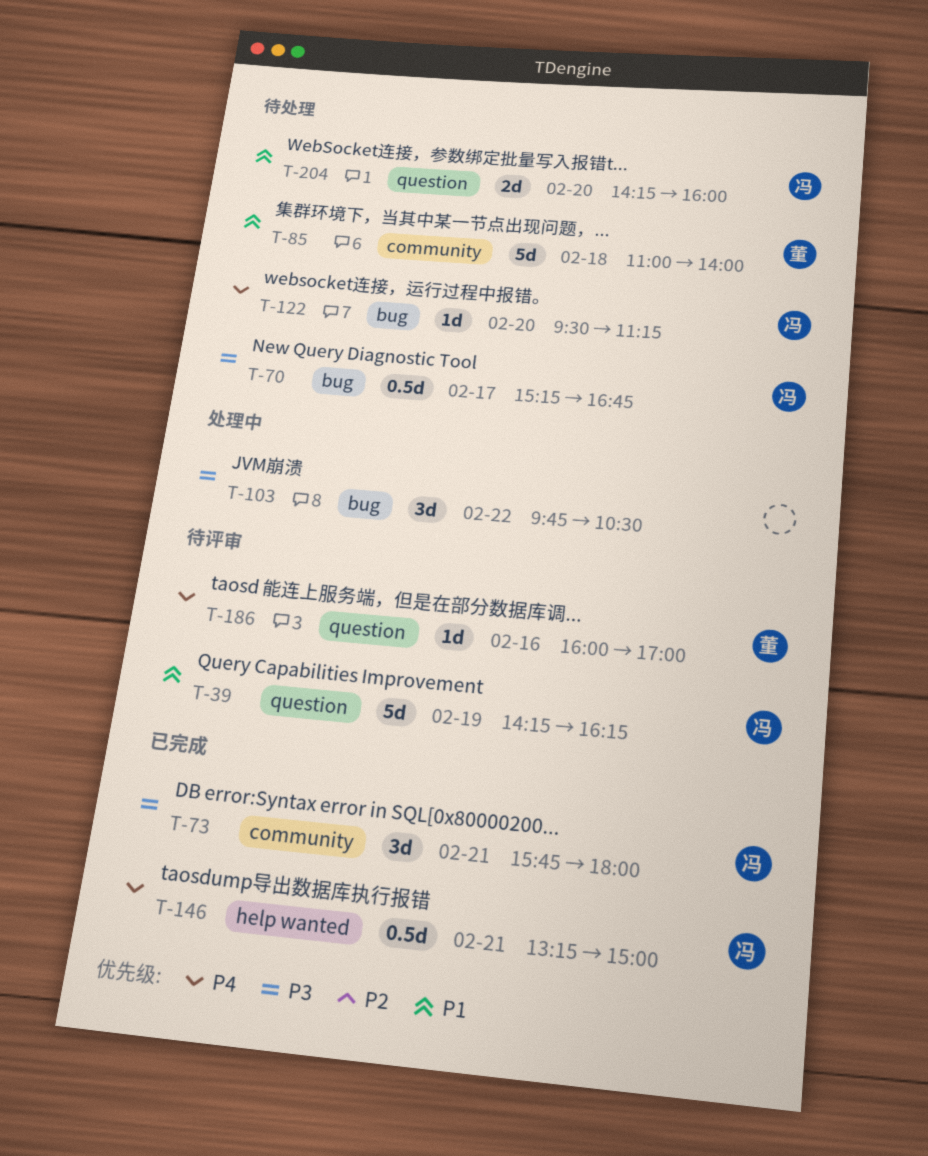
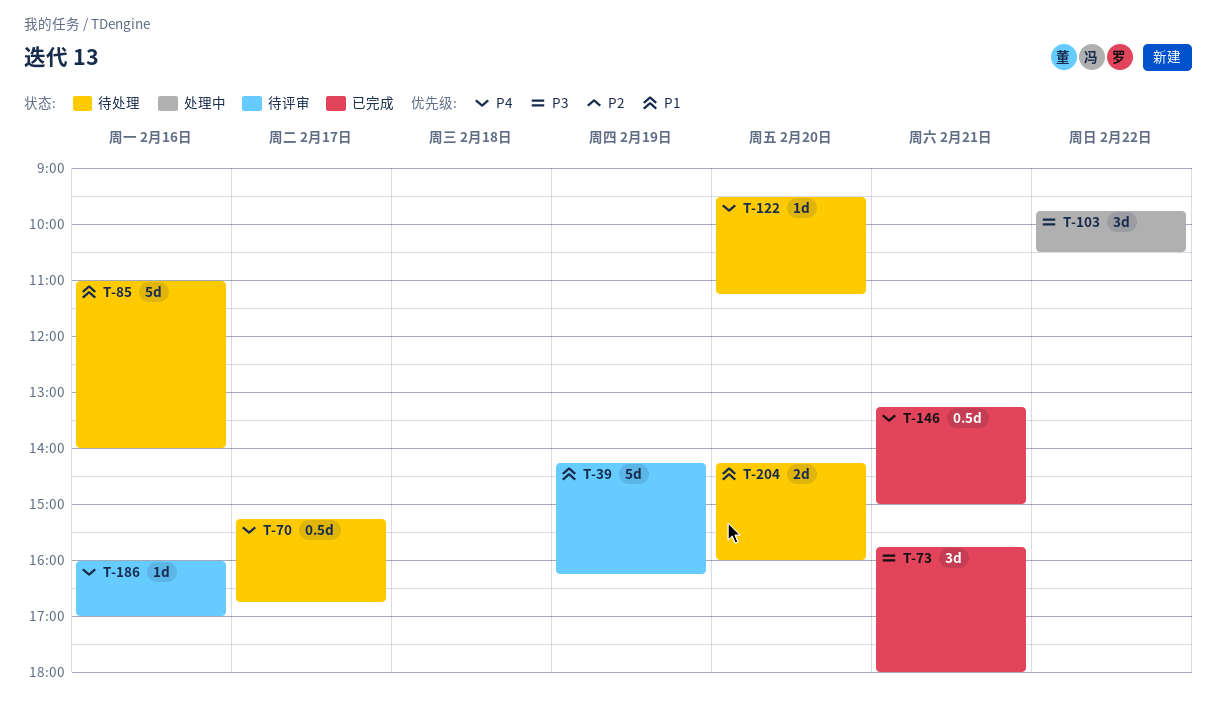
T-70, priority: P3 -> P4
T-85, day: Feb 18 -> Feb 16

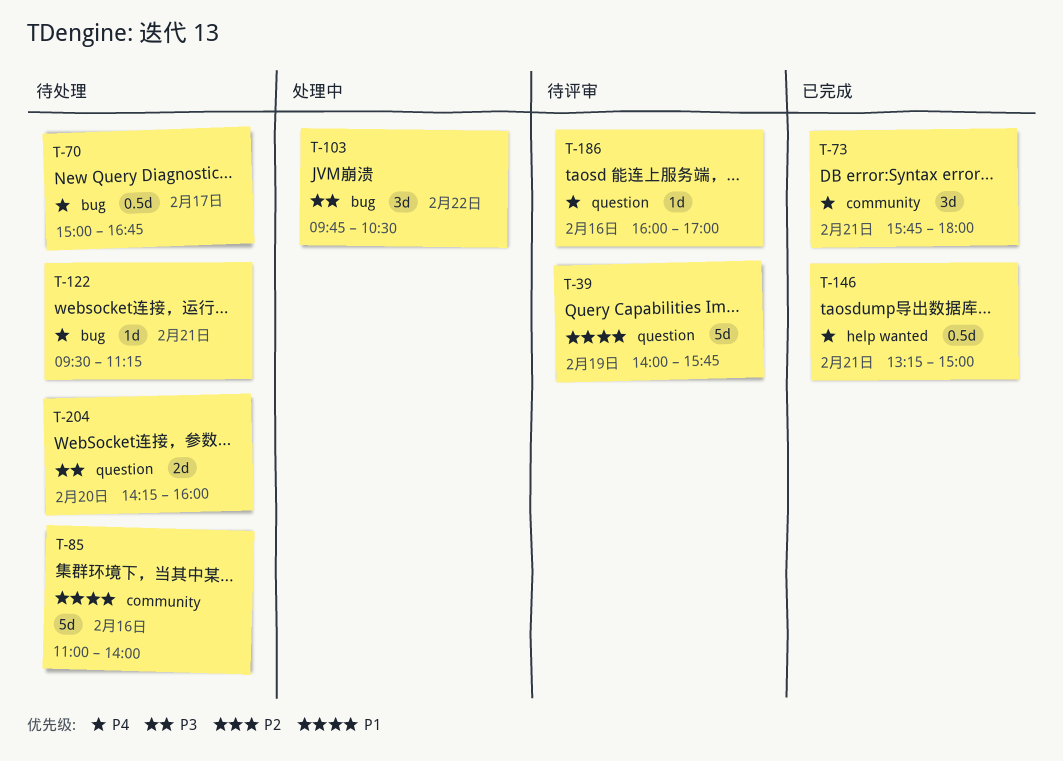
T-39, begins: 14:15 -> 14:00
T-39, ends: 16:15 -> 15:45
T-70, begins: 15:15 -> 15:00
T-73, priority: P3 -> P4
T-122, day: Feb 20 -> Feb 21
T-204, priority: P1 -> P3

